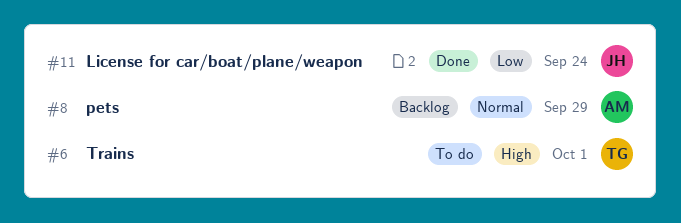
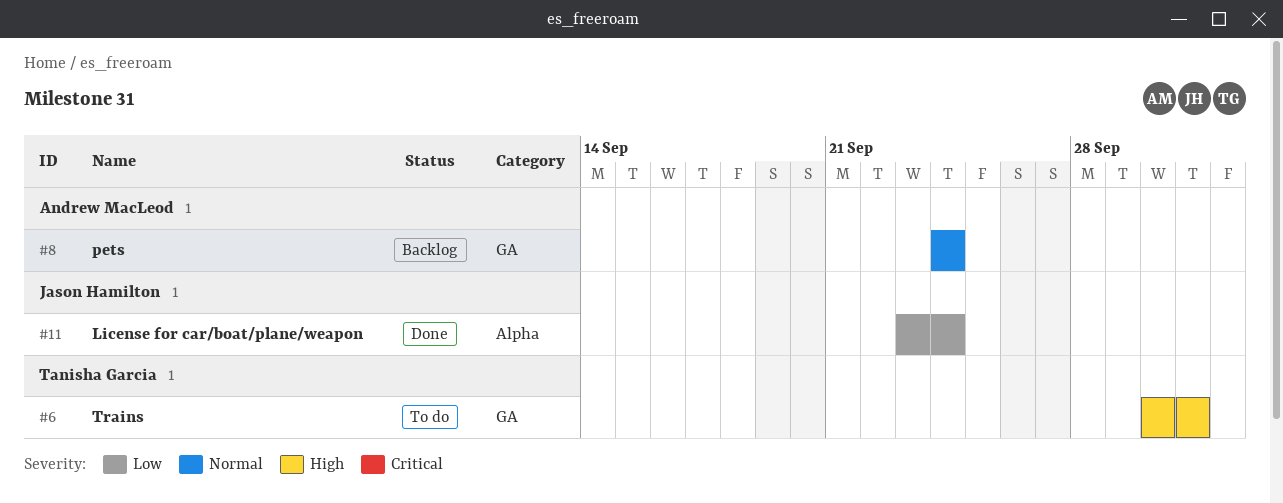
#8, due: Sep 29 -> Sep 24

